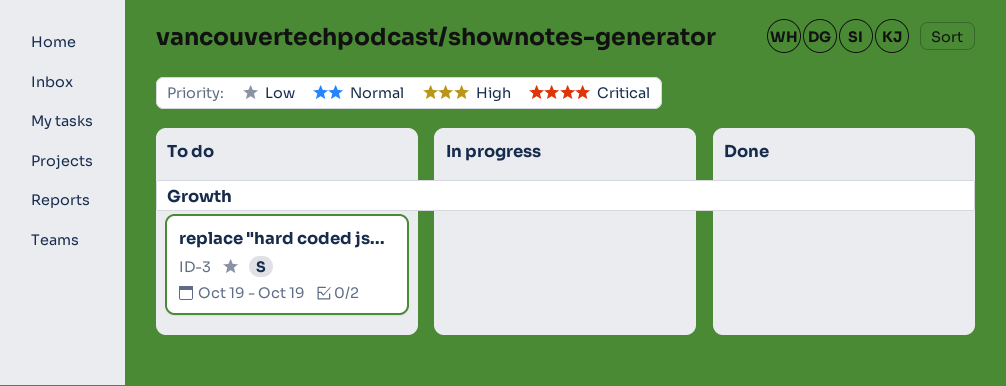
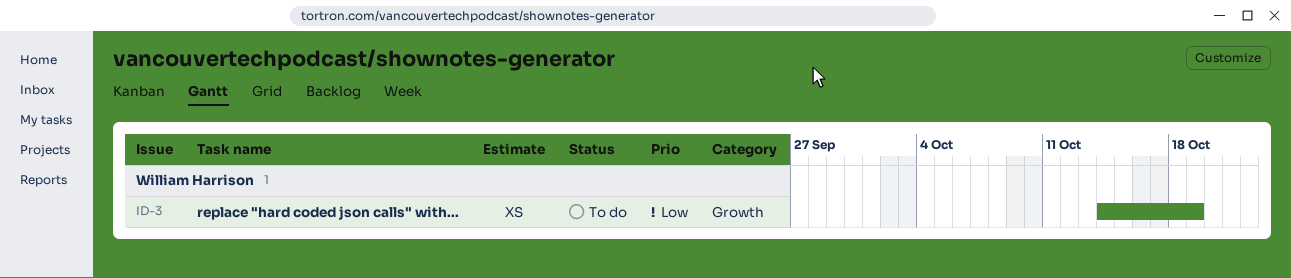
ID-3, estimate: S -> XS
ID-3, start: Oct 19 -> Oct 14

